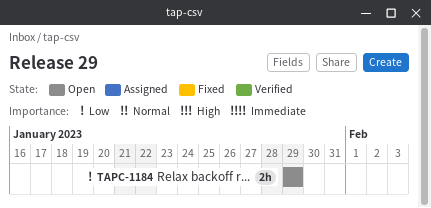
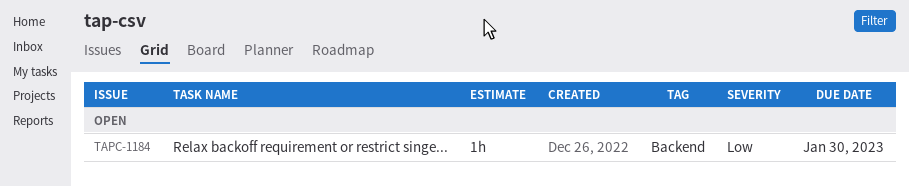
TAPC-1184, estimate: 2h -> 1h
TAPC-1184, due: Jan 29 -> Jan 30

